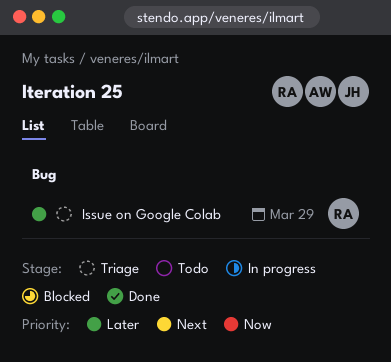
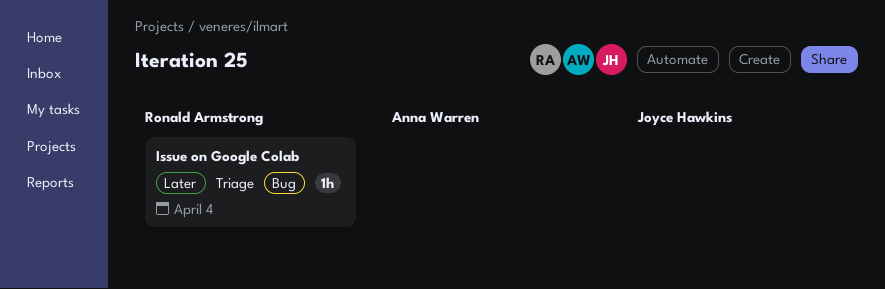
Issue on Google Colab, due: Mar 29 -> Apr 4

